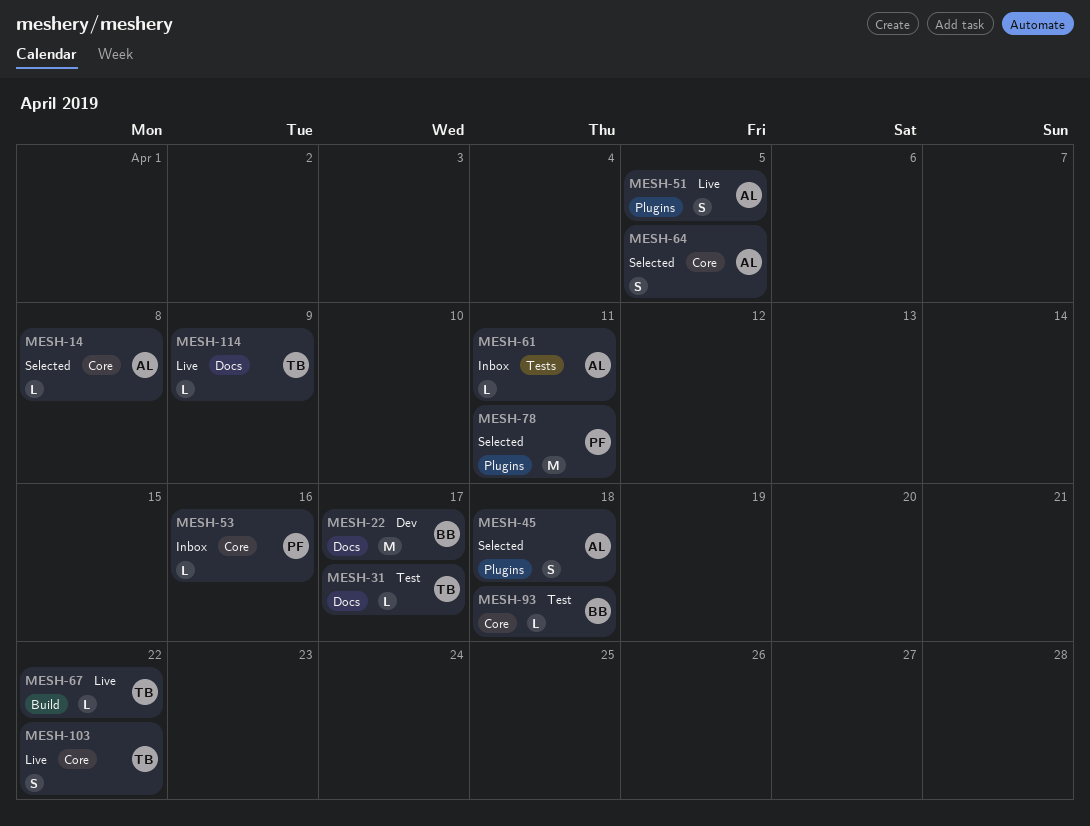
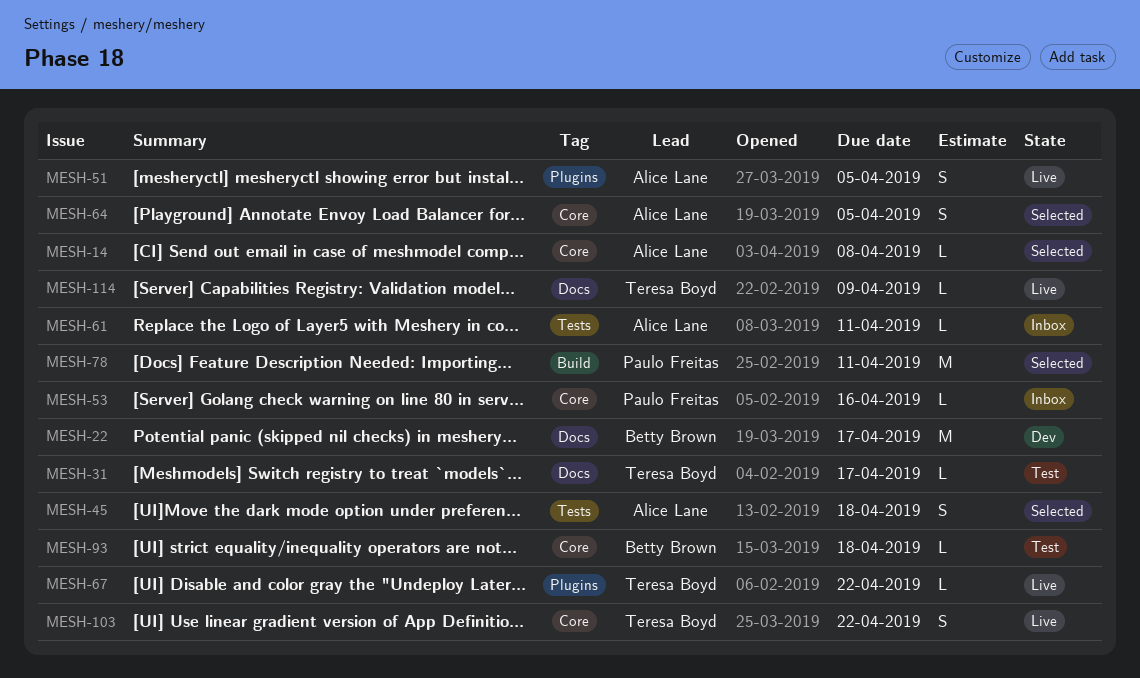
MESH-45, label: Plugins -> Tests
MESH-67, label: Build -> Plugins
MESH-78, label: Plugins -> Build

